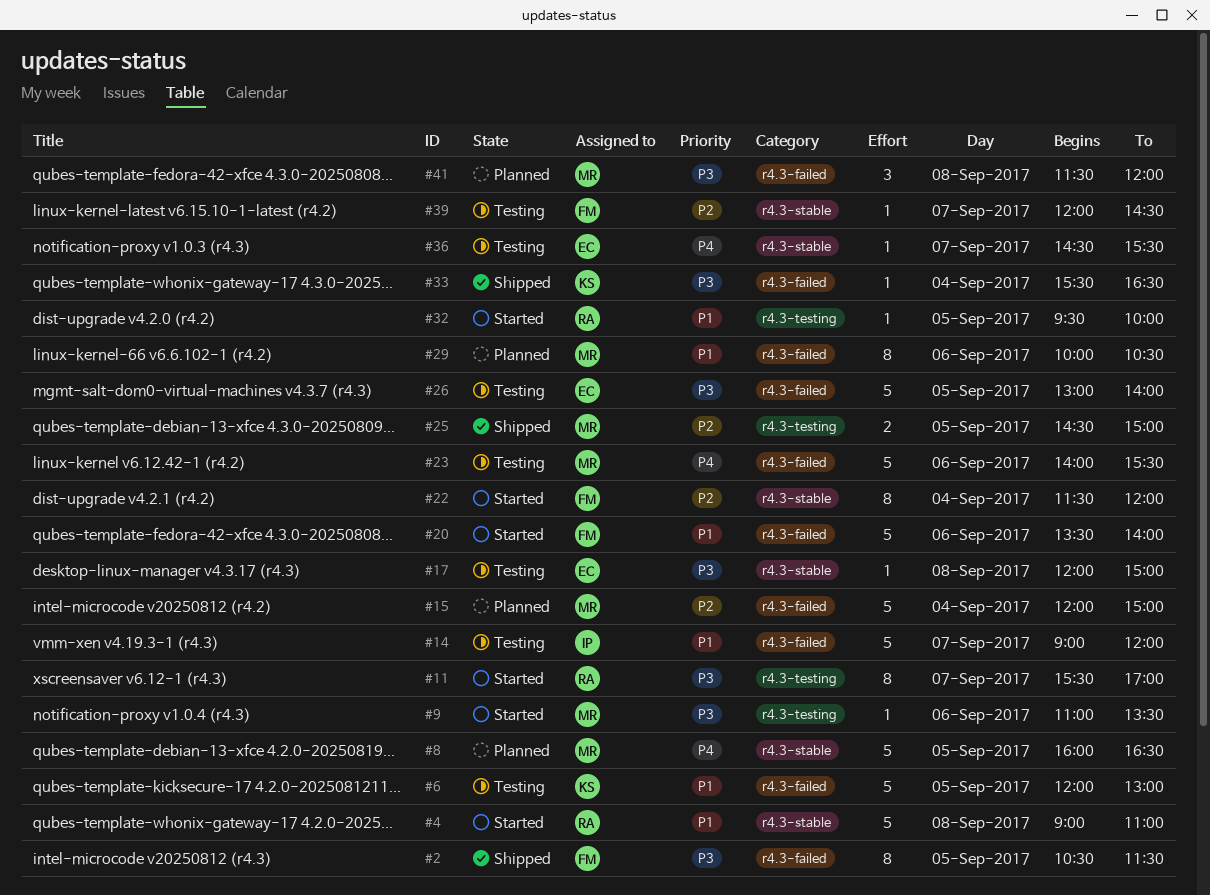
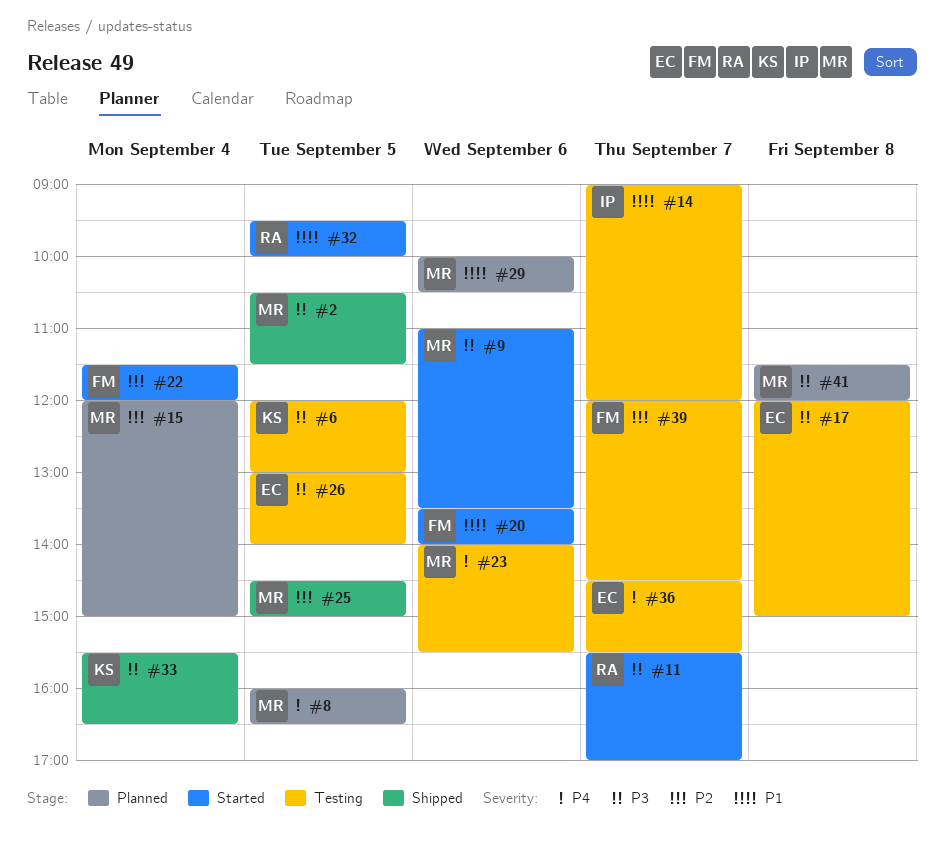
#2, owner: FM -> MR
#4: present -> none
#6, priority: P1 -> P3

